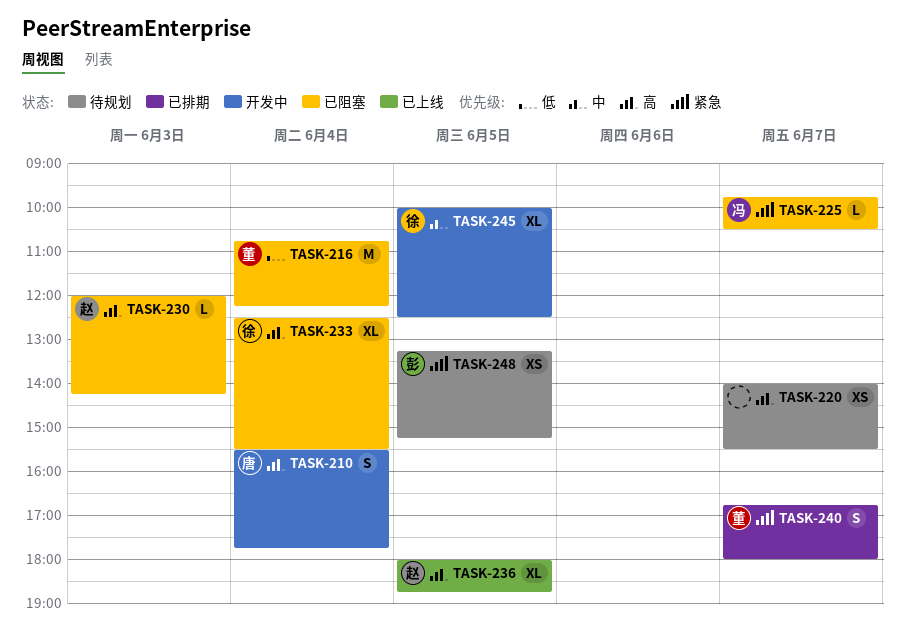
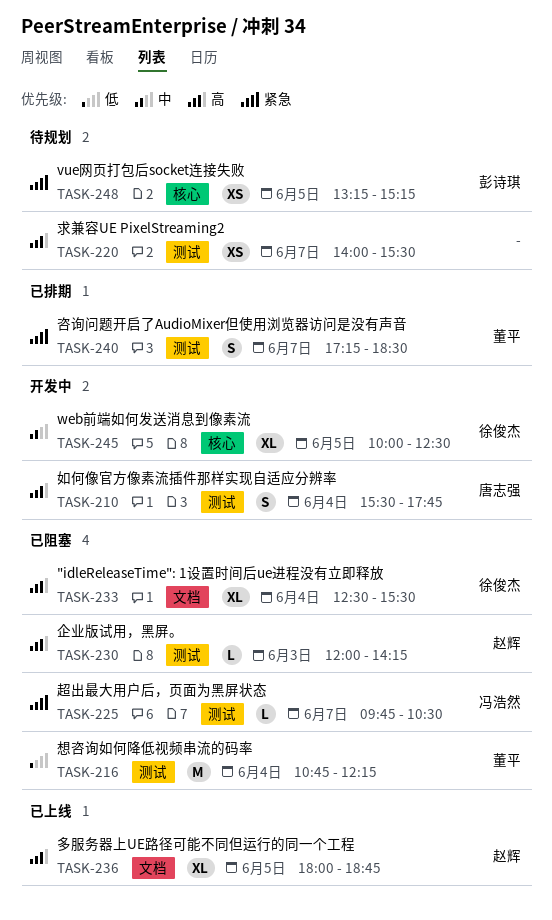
TASK-240, begins: 16:45 -> 17:15
TASK-240, ends: 18:00 -> 18:30

